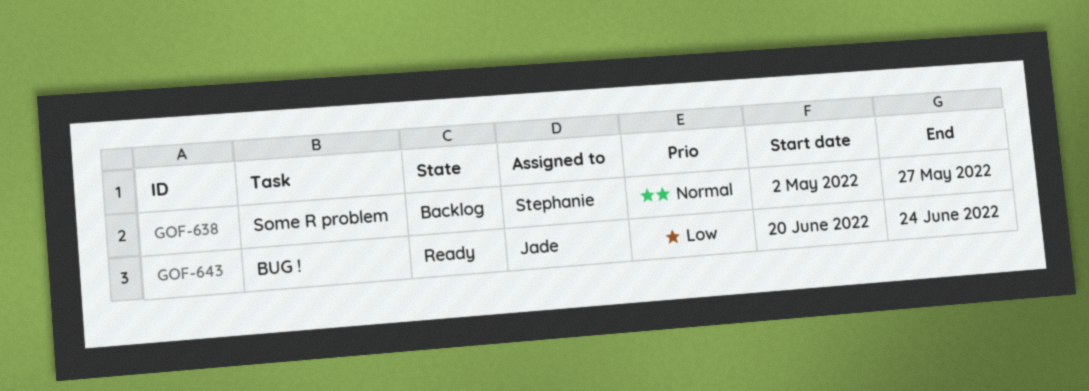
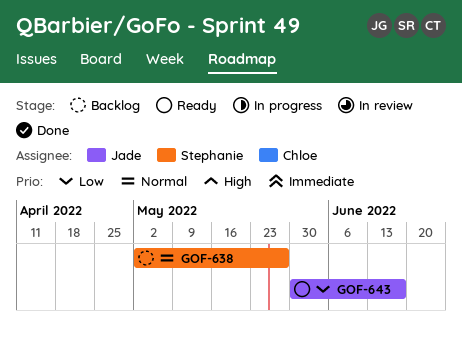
GOF-643, start: Jun 20 -> May 30
GOF-643, due: Jun 24 -> Jun 17

